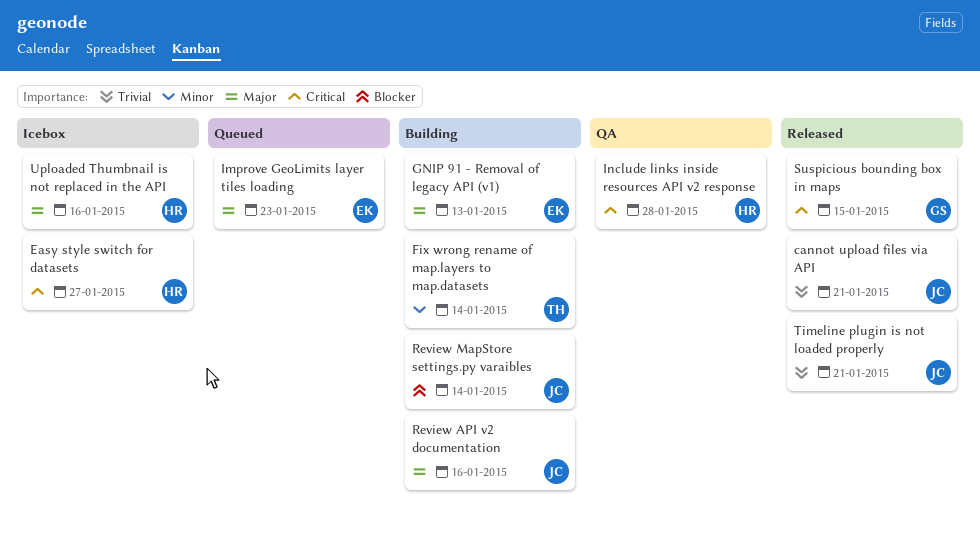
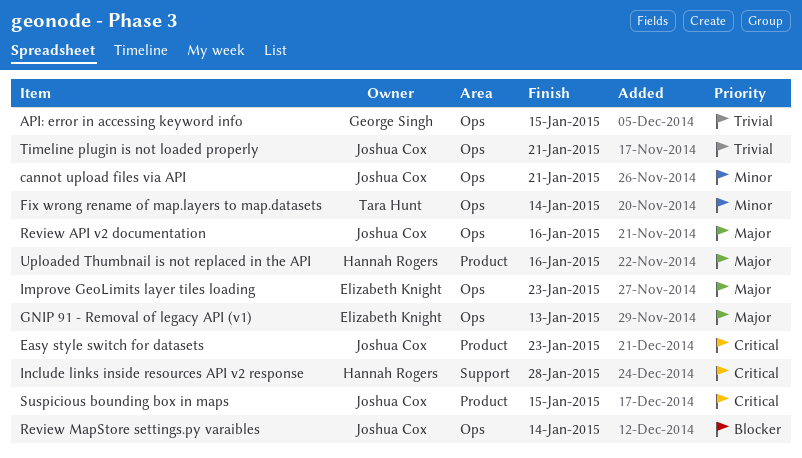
API: error in accessing keyword info: none -> present
cannot upload files via API, priority: Trivial -> Minor
Easy style switch for datasets, owner: Hannah Rogers -> Joshua Cox
Easy style switch for datasets, due: Jan 27 -> Jan 23
Suspicious bounding box in maps, owner: George Singh -> Joshua Cox

